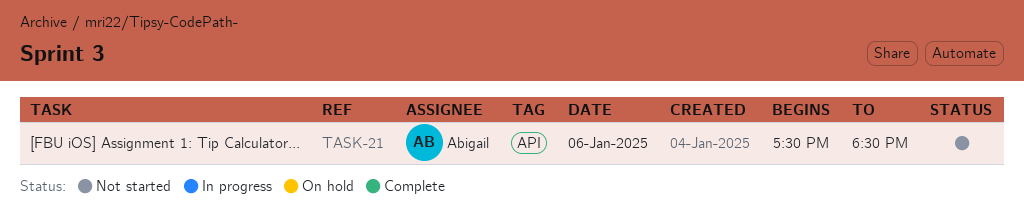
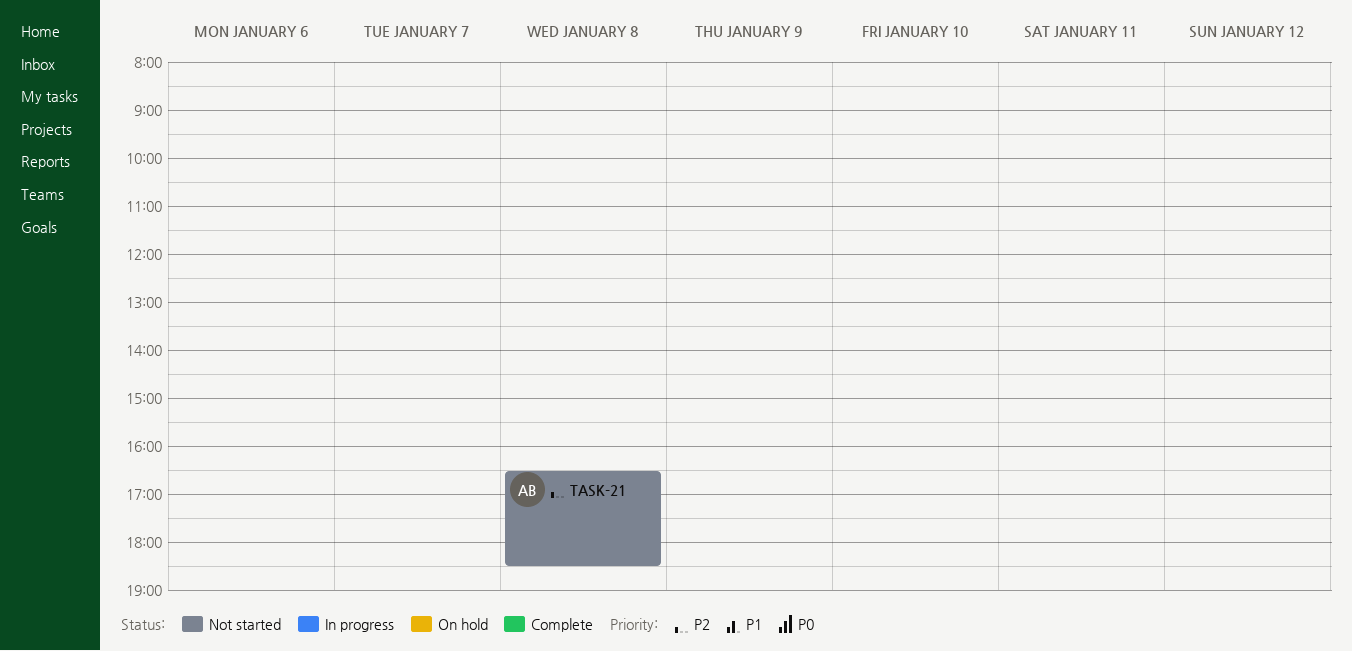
TASK-21, day: Jan 6 -> Jan 8
TASK-21, begins: 17:30 -> 16:30

